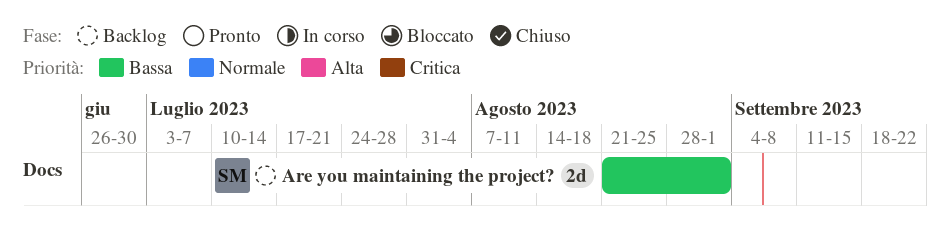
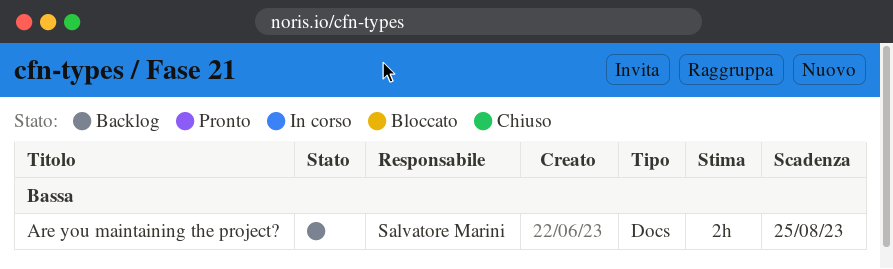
Are you maintaining the project?, estimate: 2d -> 2h
Are you maintaining the project?, due: Sep 1 -> Aug 25

